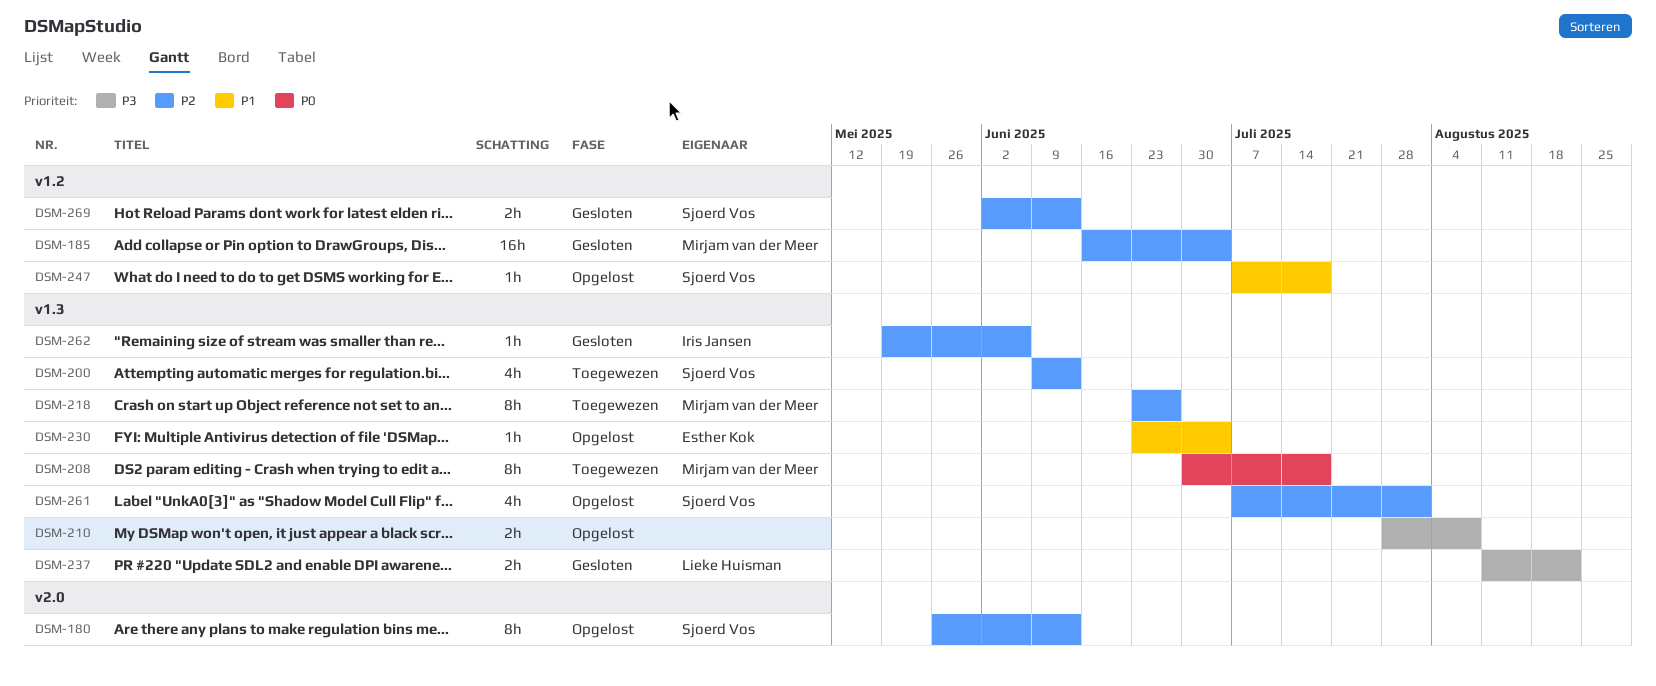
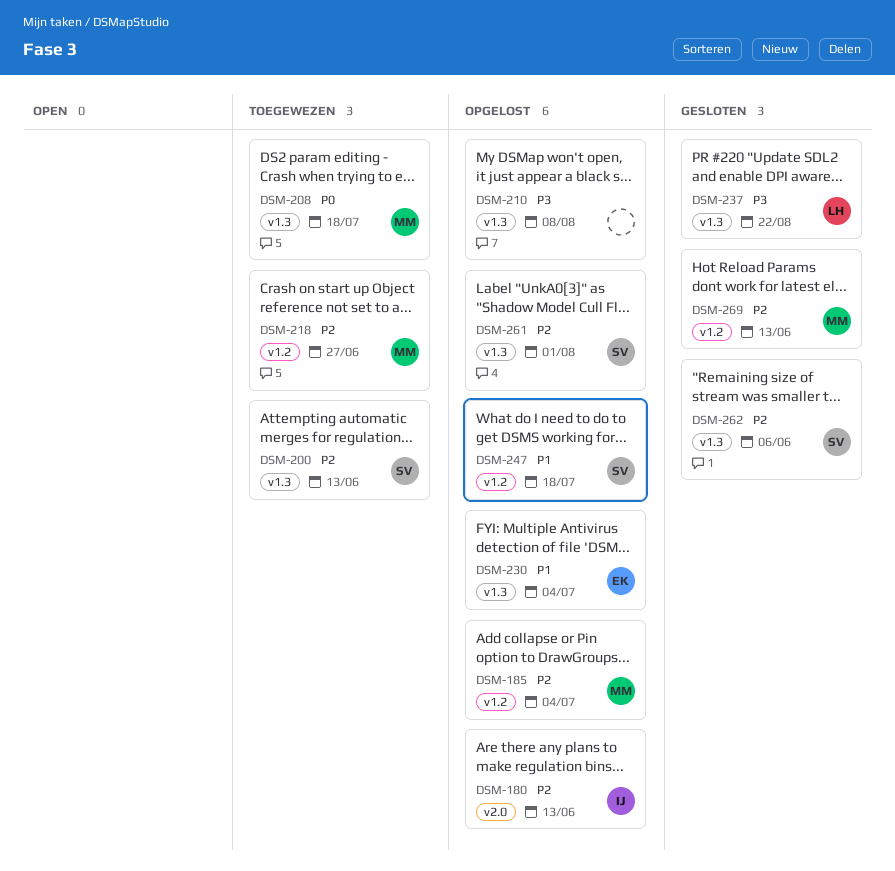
DSM-180, owner: Sjoerd Vos -> Iris Jansen
DSM-185, status: Gesloten -> Opgelost
DSM-218, label: v1.3 -> v1.2
DSM-262, owner: Iris Jansen -> Sjoerd Vos
DSM-269, owner: Sjoerd Vos -> Mirjam van der Meer

